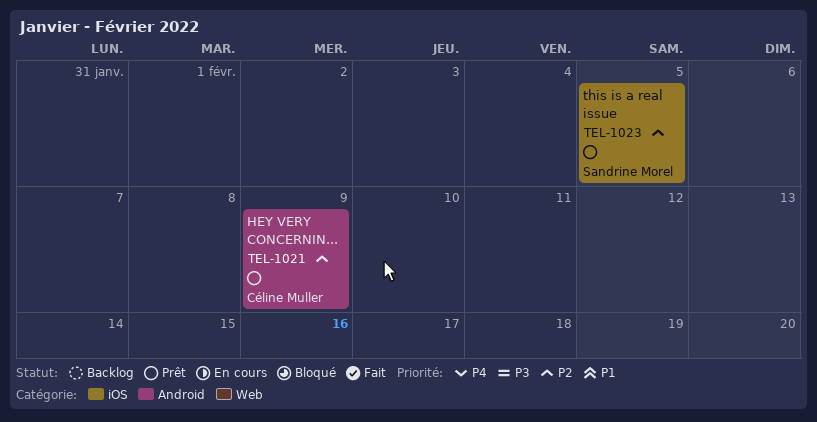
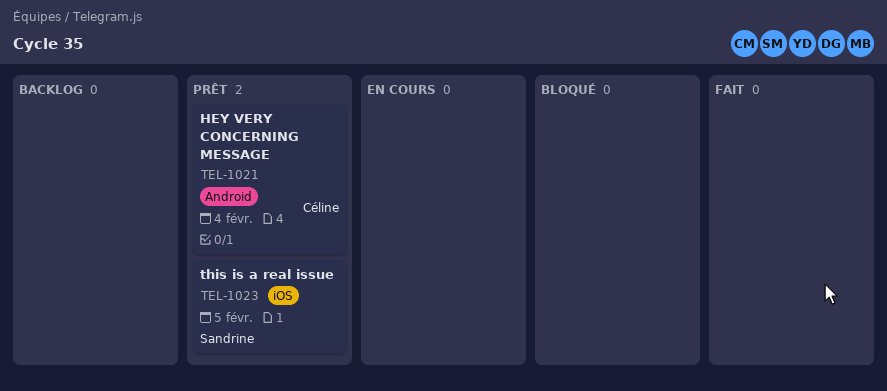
TEL-1021, due: Feb 9 -> Feb 4

